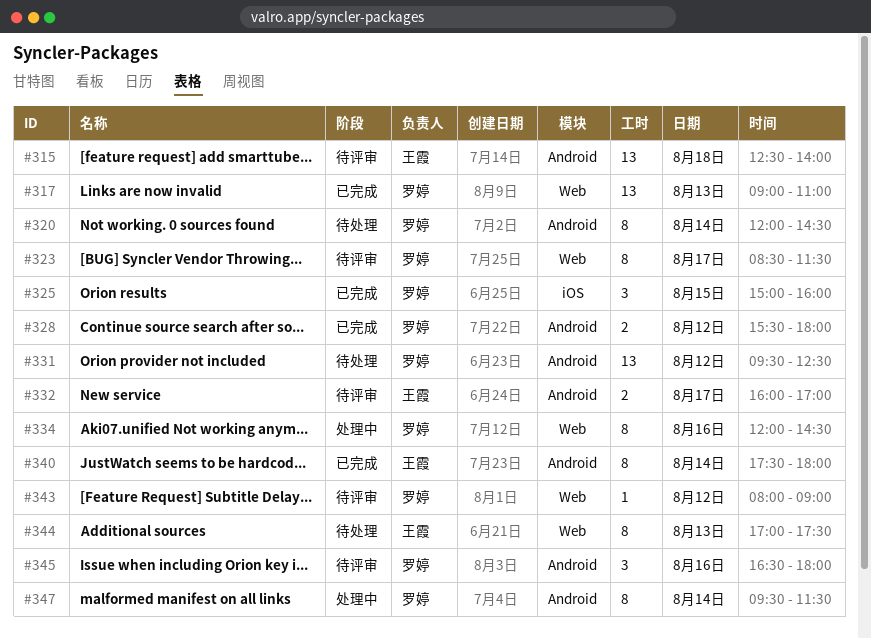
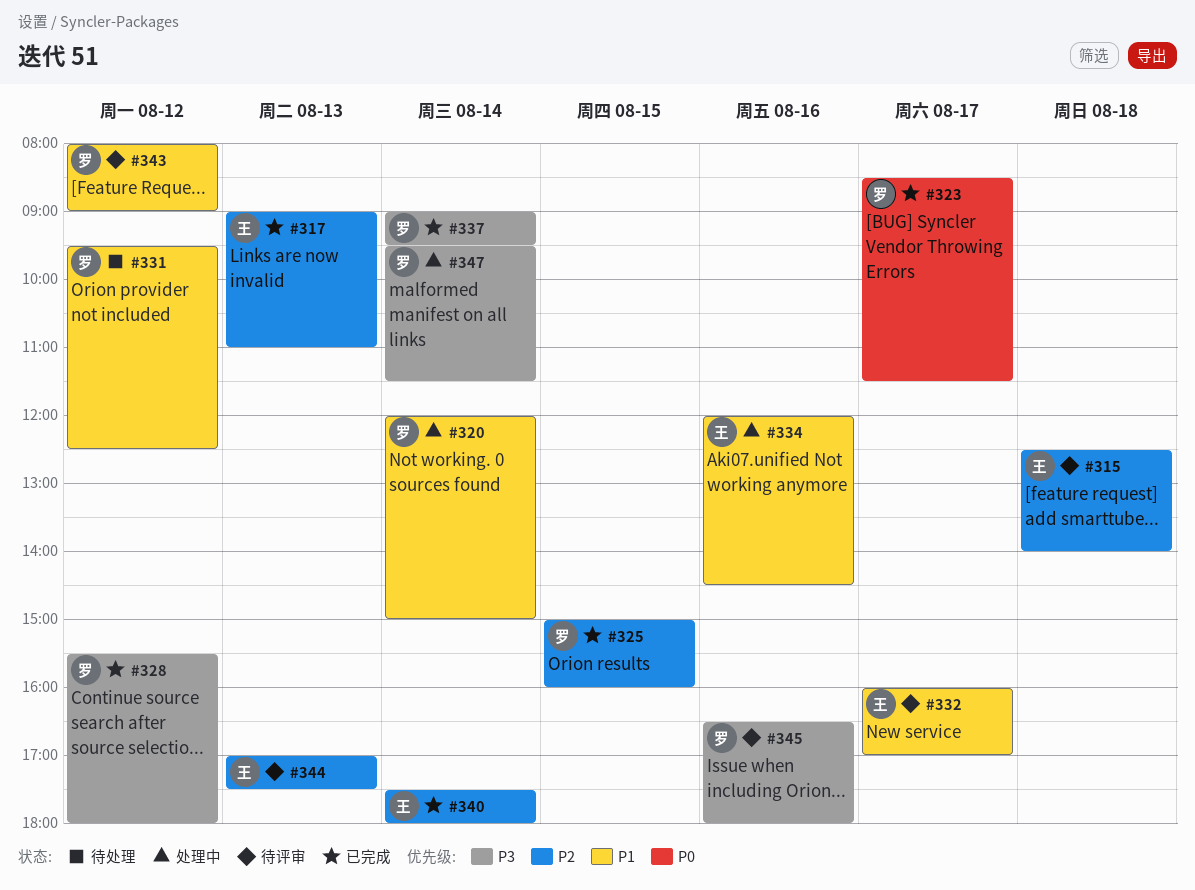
#317, owner: 罗婷 -> 王霞
#320, status: 待处理 -> 处理中
#320, ends: 14:30 -> 15:00
#323, status: 待评审 -> 已完成
#334, owner: 罗婷 -> 王霞
#337: none -> present
#344, status: 待处理 -> 待评审

